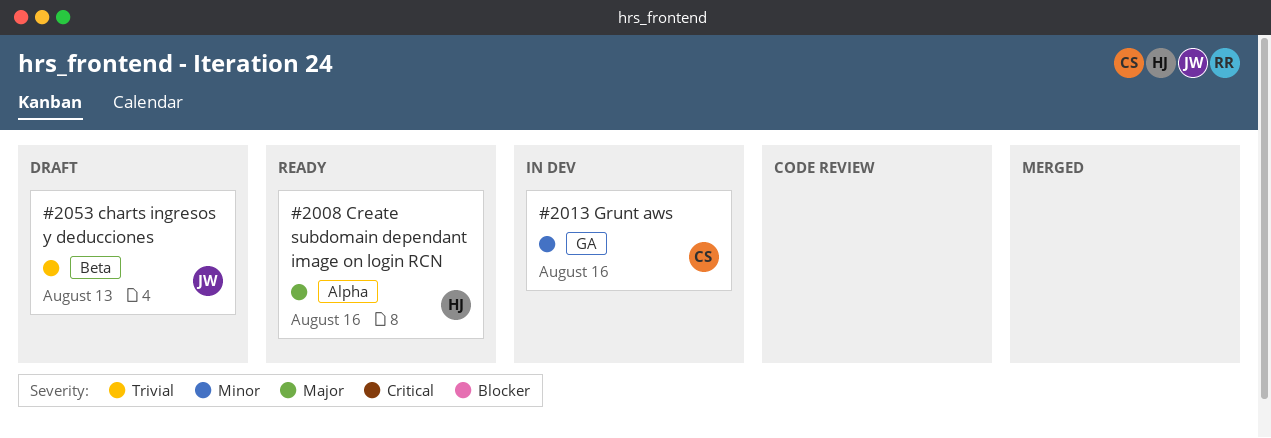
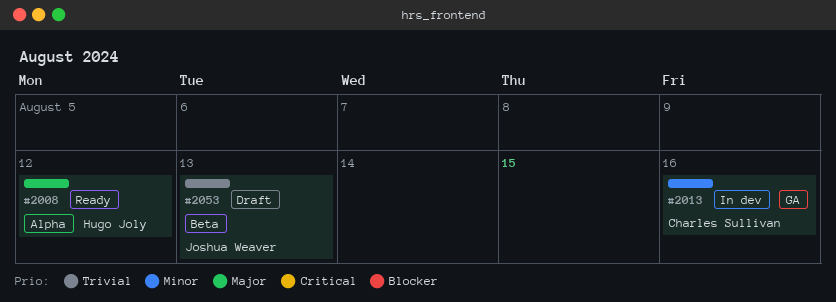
#2008, due: Aug 16 -> Aug 12

